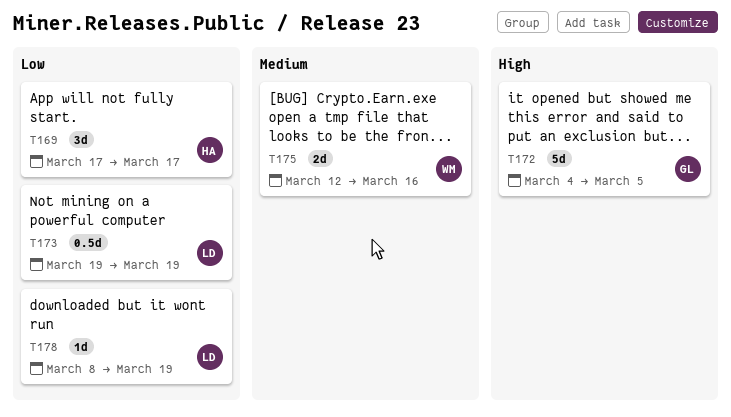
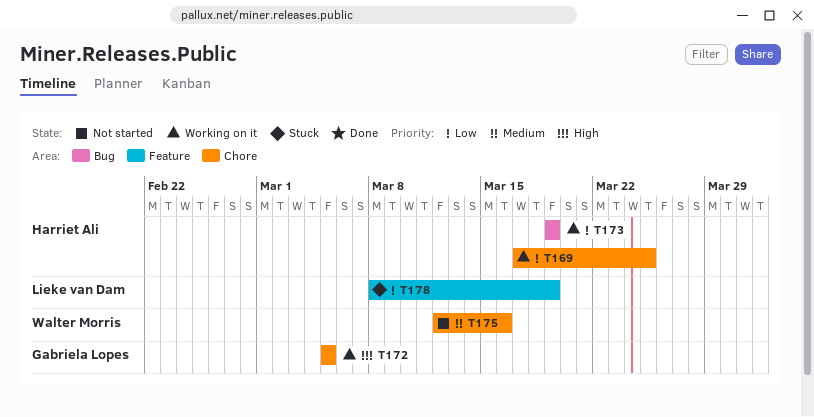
T169, due: Mar 17 -> Mar 25
T172, start: Mar 4 -> Mar 5
T173, owner: Lieke van Dam -> Harriet Ali

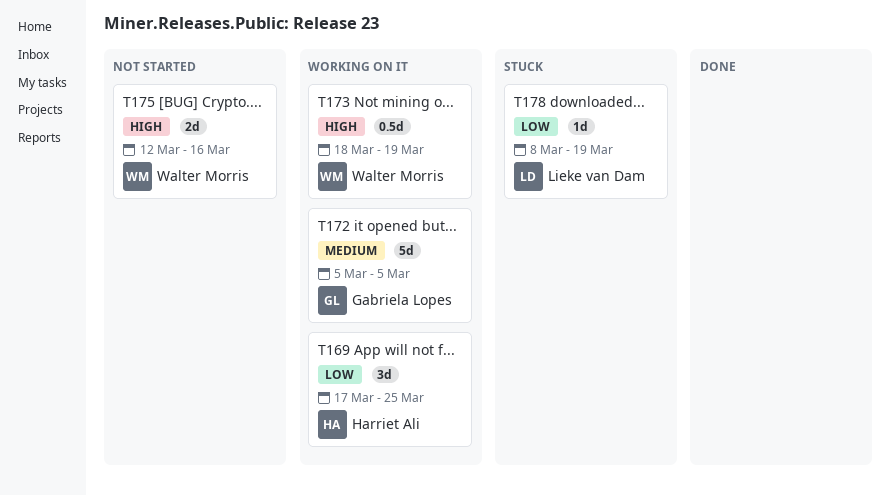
T172, priority: High -> Medium
T173, owner: Harriet Ali -> Walter Morris
T173, priority: Low -> High
T173, start: Mar 19 -> Mar 18
T175, priority: Medium -> High

